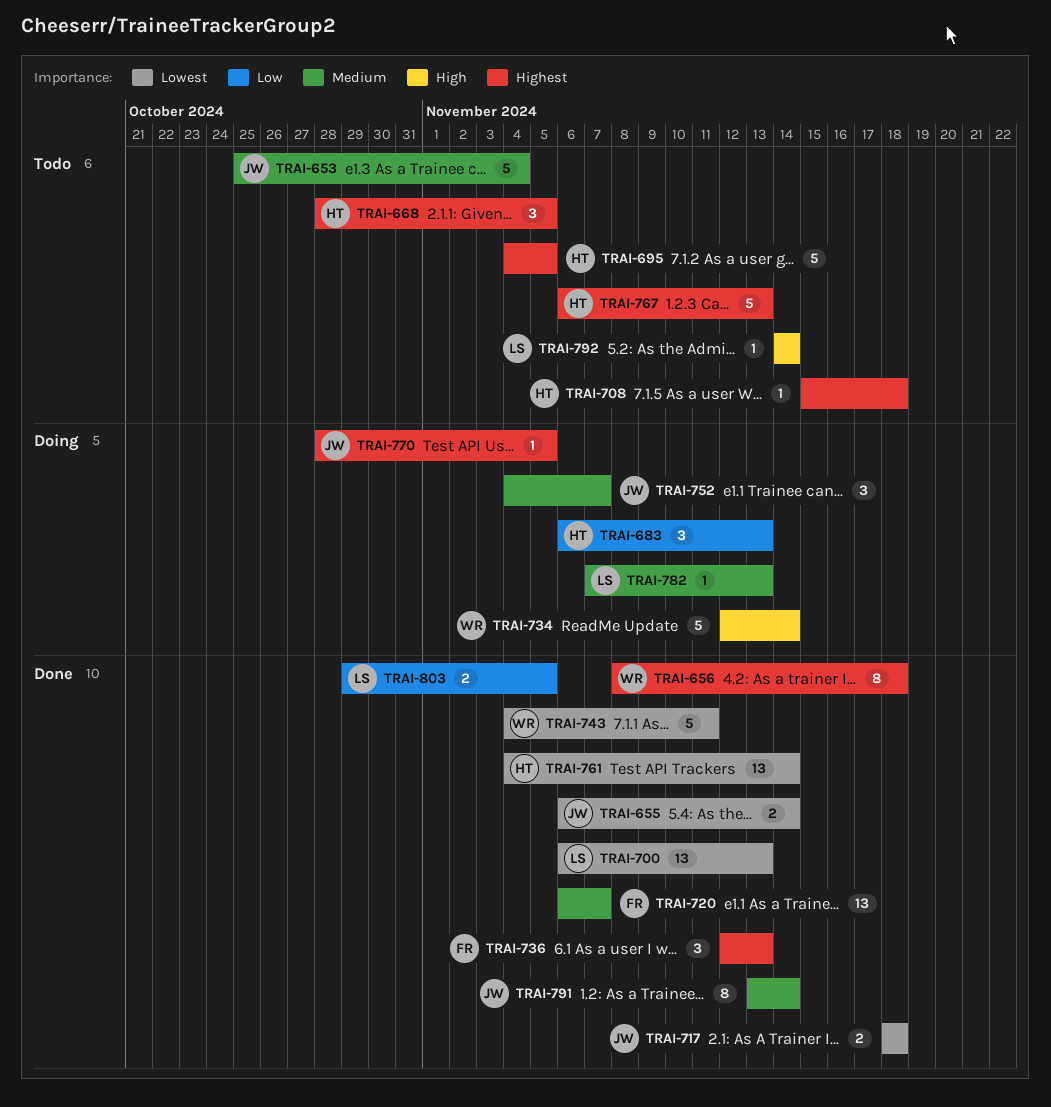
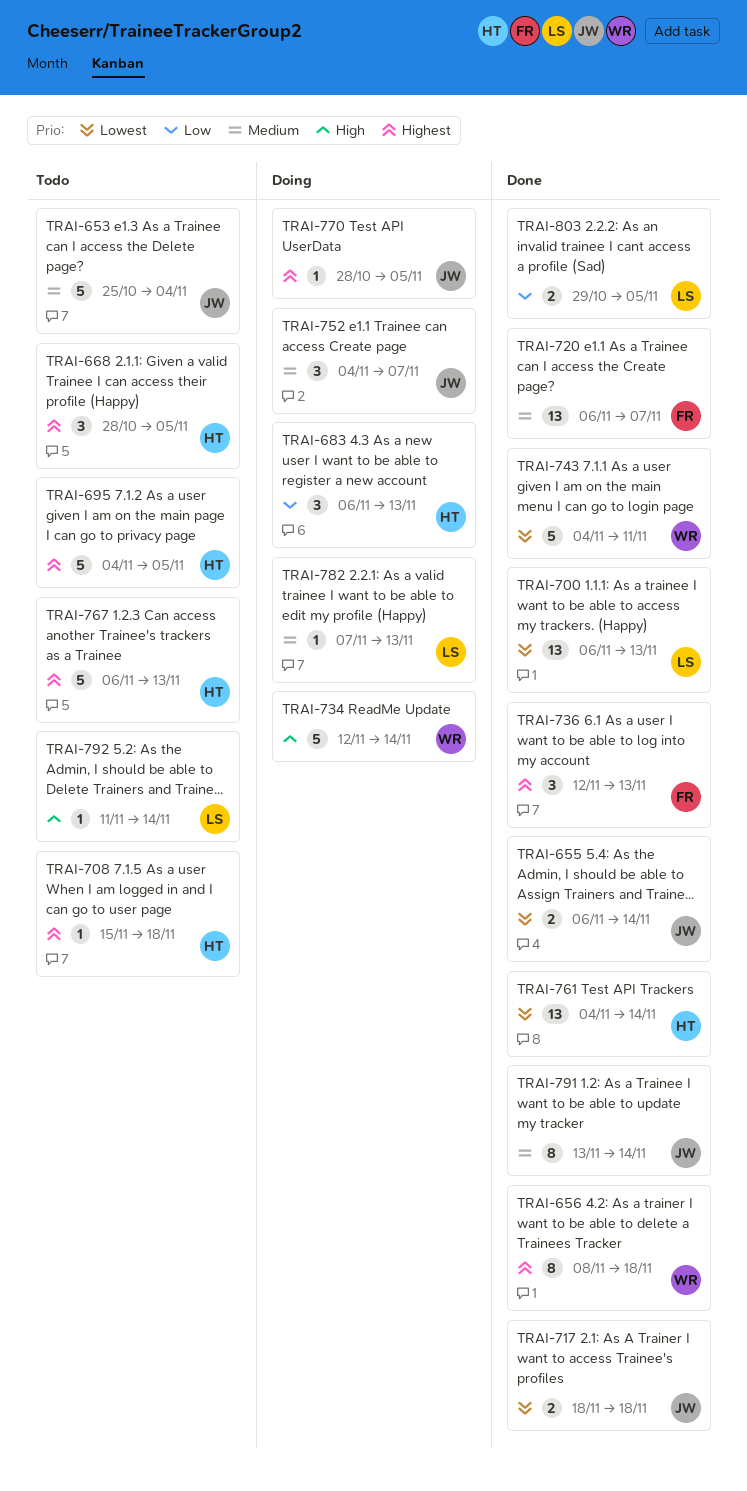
TRAI-792, start: Nov 14 -> Nov 11

